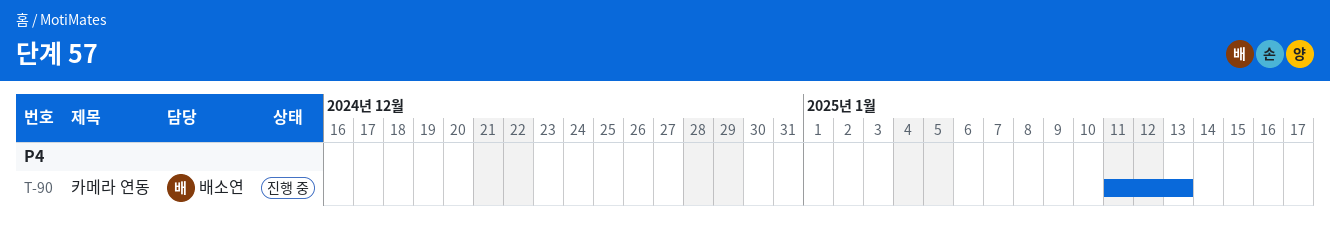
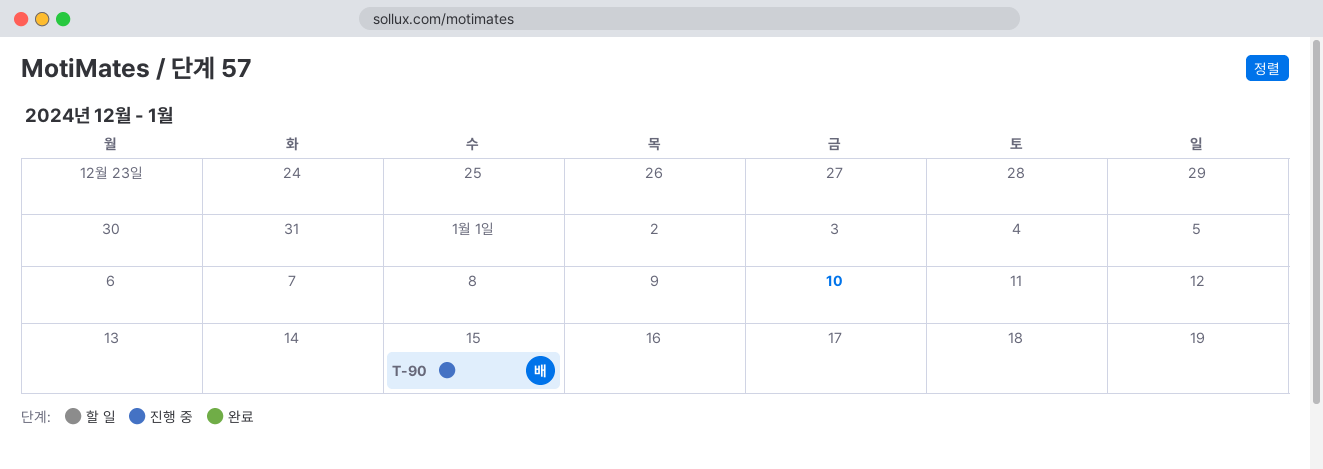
T-90, due: Jan 13 -> Jan 15

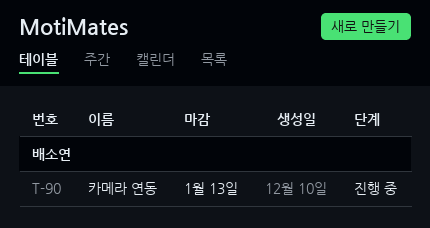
T-90, due: Jan 15 -> Jan 13

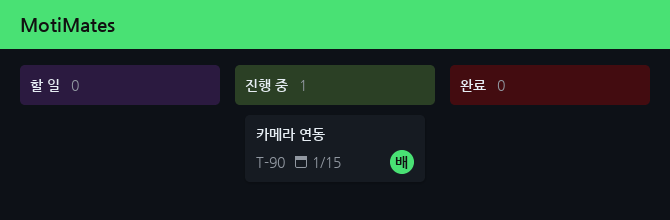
T-90, due: Jan 13 -> Jan 15

